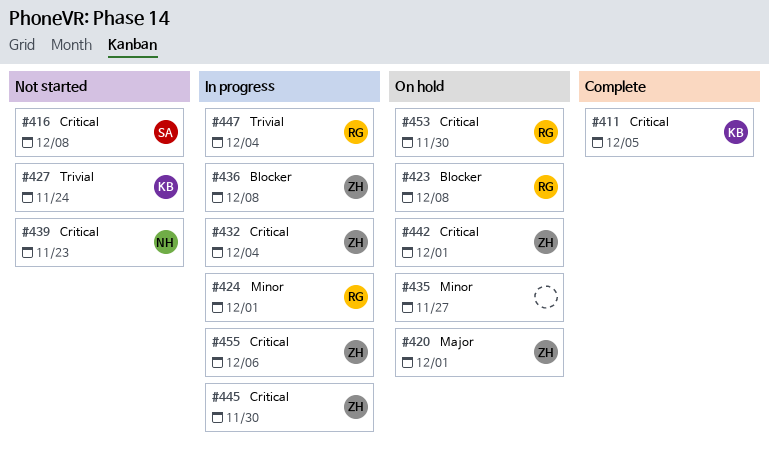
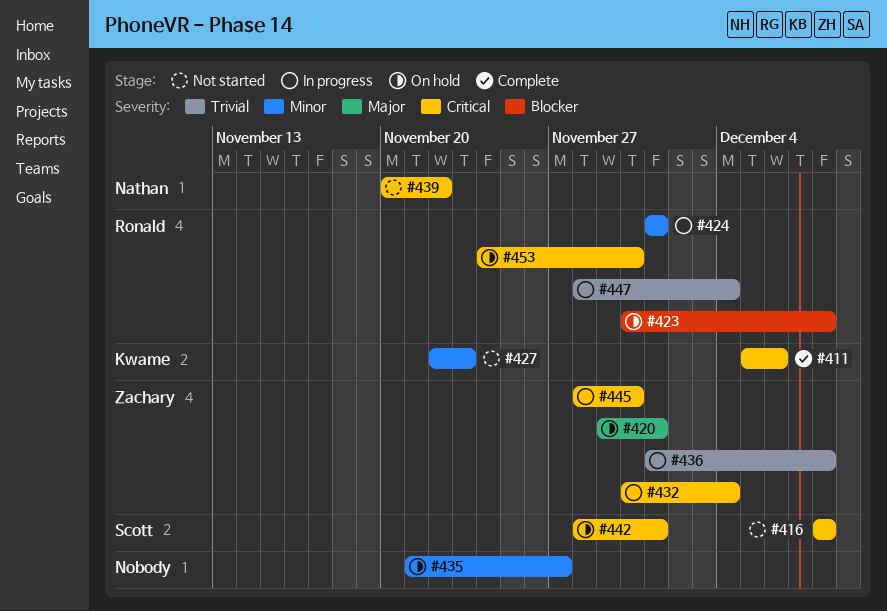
#411, due: Dec 5 -> Dec 6
#427, priority: Trivial -> Minor
#427, due: Nov 24 -> Nov 23
#436, priority: Blocker -> Trivial
#439, due: Nov 23 -> Nov 22
#442, owner: Zachary -> Scott
#455: present -> none

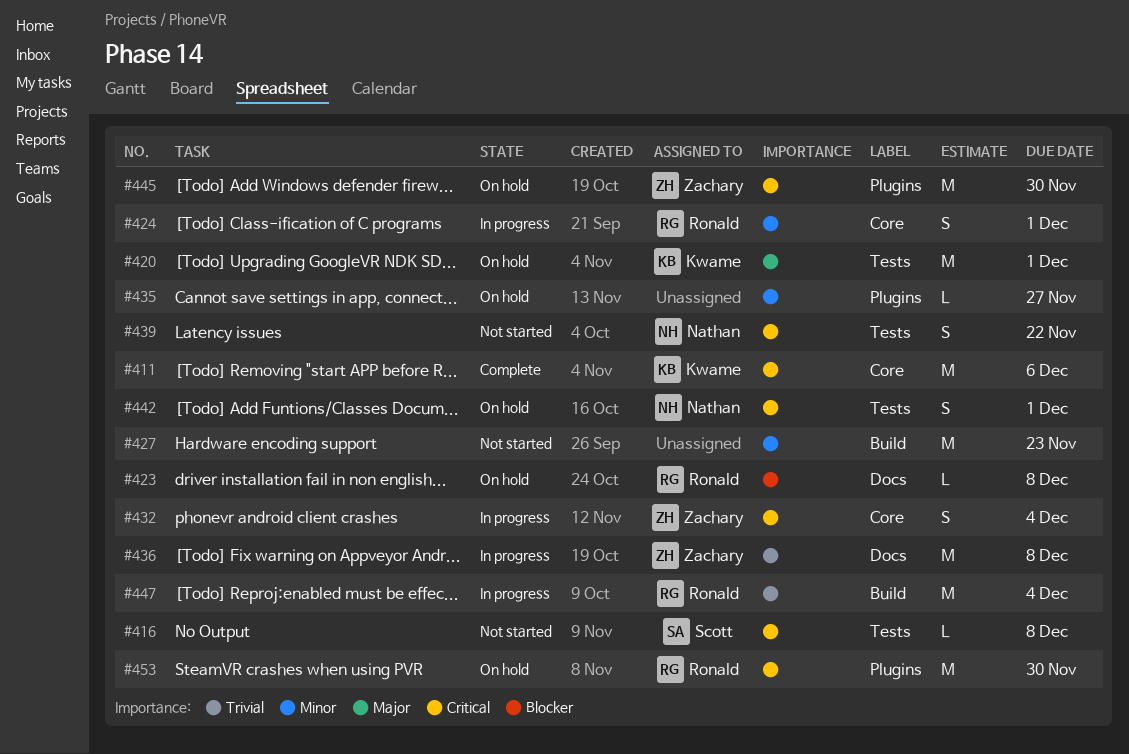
#420, owner: Zachary -> Kwame
#427, owner: Kwame -> none
#442, owner: Scott -> Nathan
#445, status: In progress -> On hold

